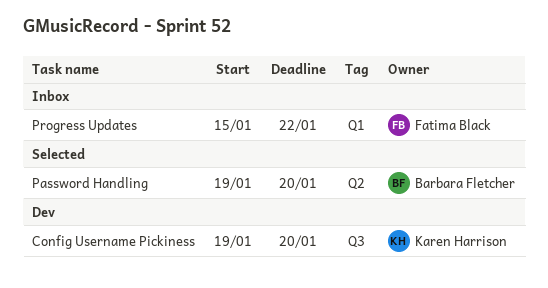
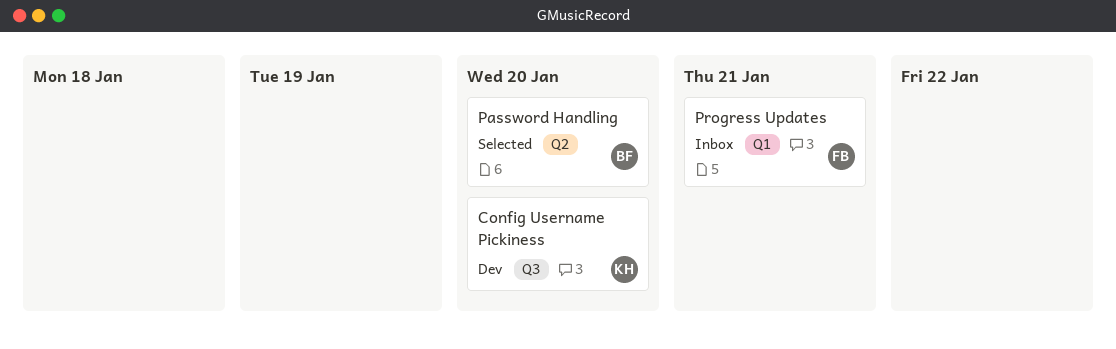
Progress Updates, due: Jan 22 -> Jan 21

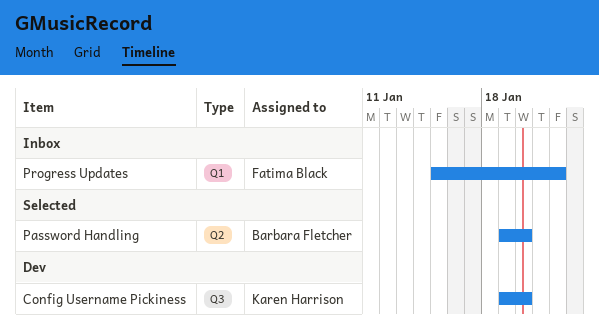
Progress Updates, due: Jan 21 -> Jan 22

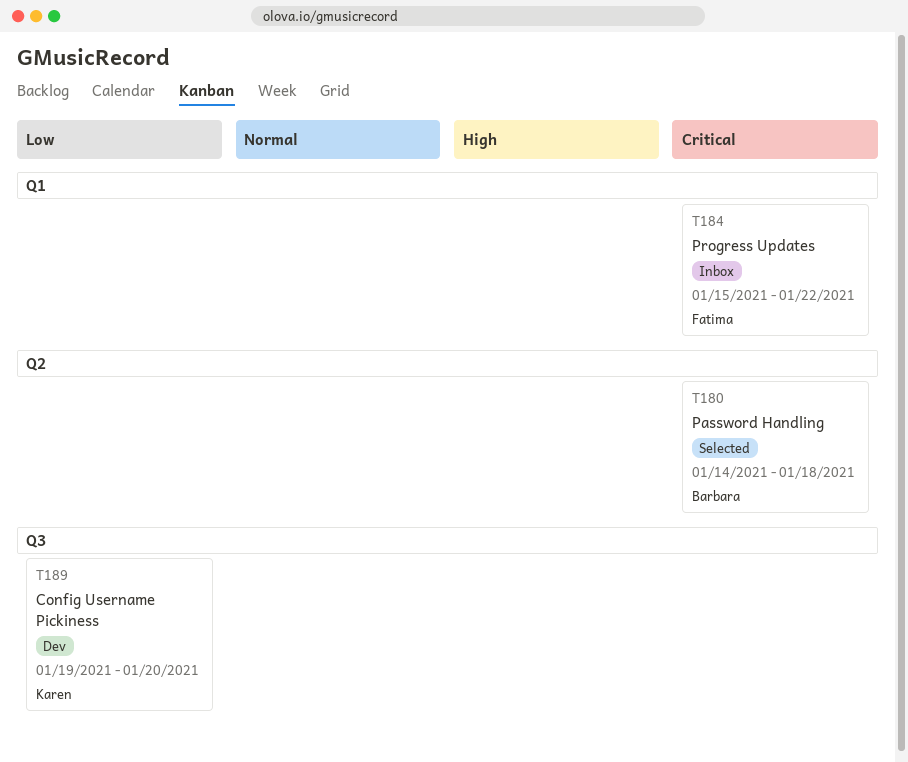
Password Handling, start: Jan 19 -> Jan 14
Password Handling, due: Jan 20 -> Jan 18

